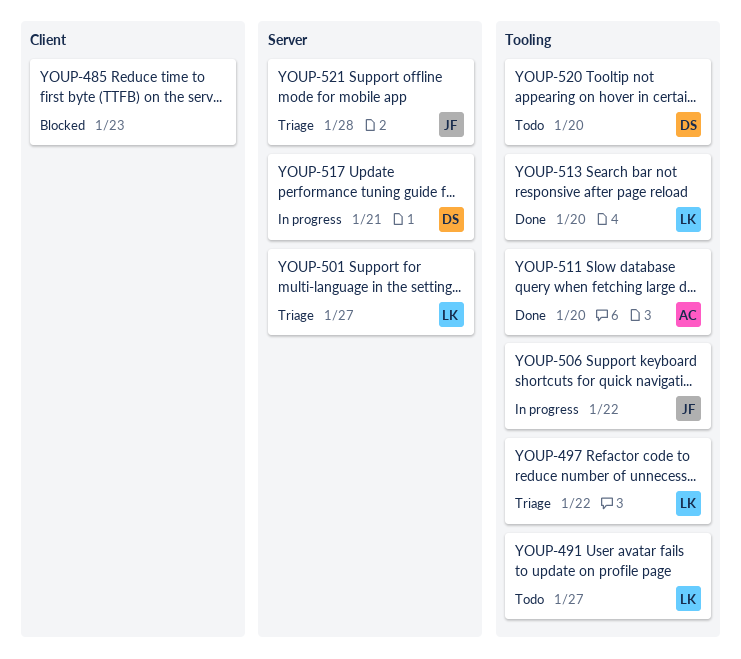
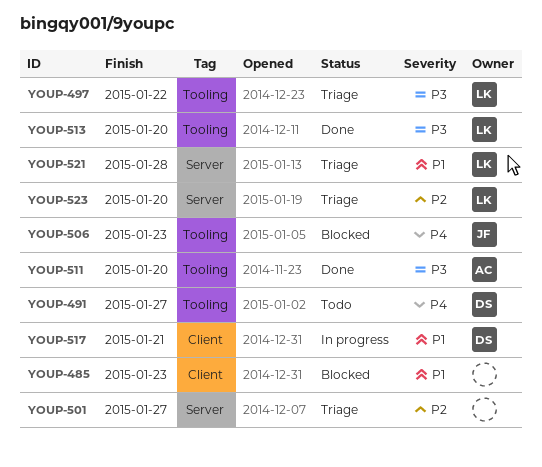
YOUP-491, owner: LK -> DS
YOUP-501, owner: LK -> none
YOUP-506, status: In progress -> Blocked
YOUP-506, due: Jan 22 -> Jan 23
YOUP-517, label: Server -> Client
YOUP-520: present -> none
YOUP-521, owner: JF -> LK
YOUP-523: none -> present

